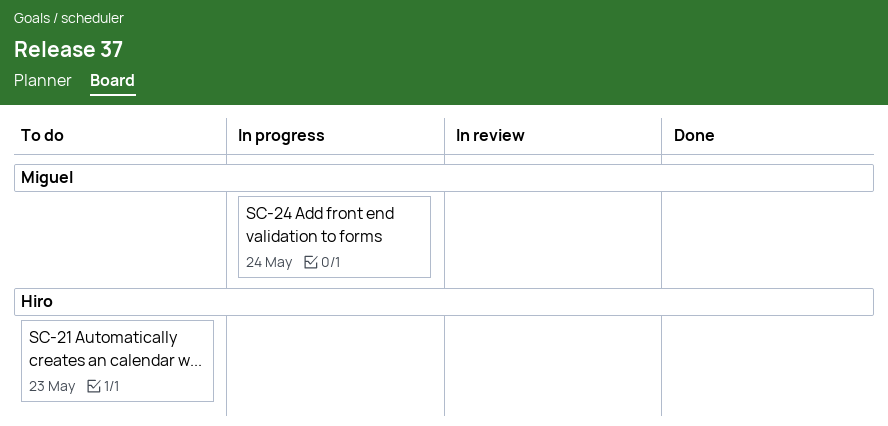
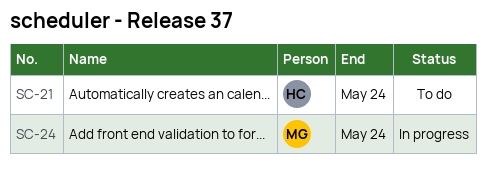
SC-21, due: May 23 -> May 24

